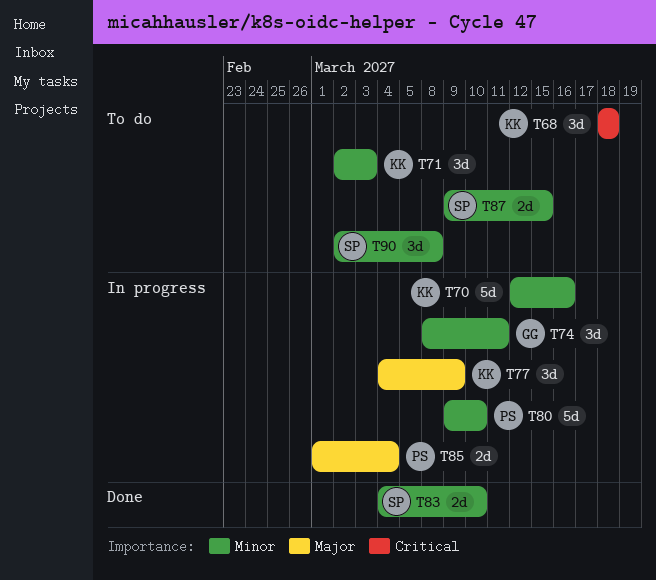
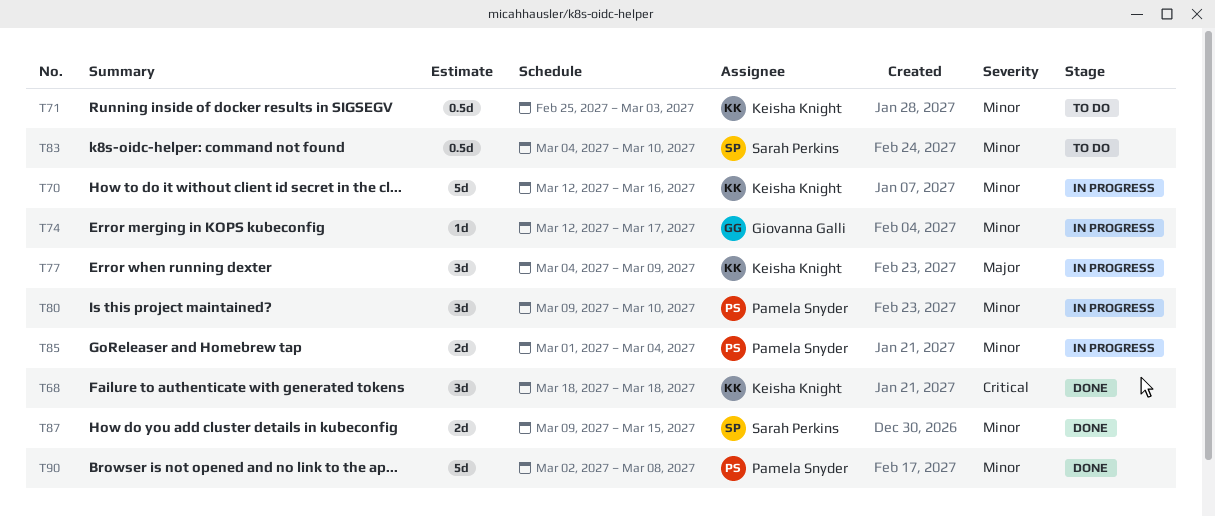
T68, status: To do -> Done
T71, estimate: 3d -> 0.5d
T71, start: Mar 2 -> Feb 25
T74, estimate: 3d -> 1d
T74, start: Mar 8 -> Mar 12
T74, due: Mar 11 -> Mar 17
T80, estimate: 5d -> 3d
T83, status: Done -> To do
T83, estimate: 2d -> 0.5d
T85, priority: Major -> Minor
T87, status: To do -> Done
T90, status: To do -> Done
T90, owner: Sarah Perkins -> Pamela Snyder
T90, estimate: 3d -> 5d

